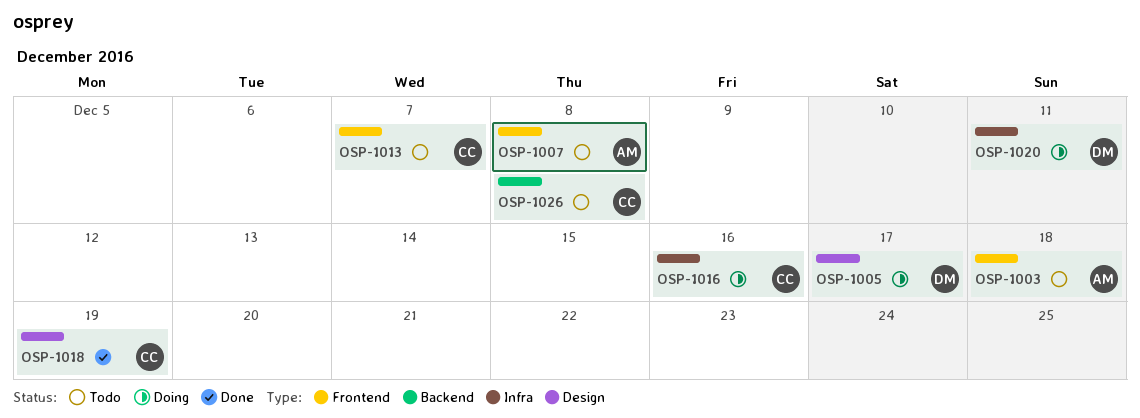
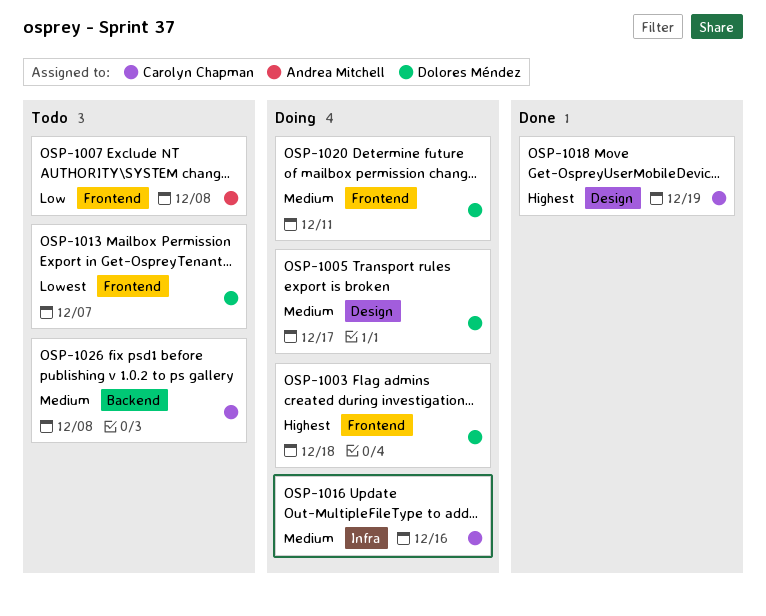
OSP-1003, status: Todo -> Doing
OSP-1003, owner: Andrea Mitchell -> Dolores Méndez
OSP-1013, owner: Carolyn Chapman -> Dolores Méndez
OSP-1020, label: Infra -> Frontend

